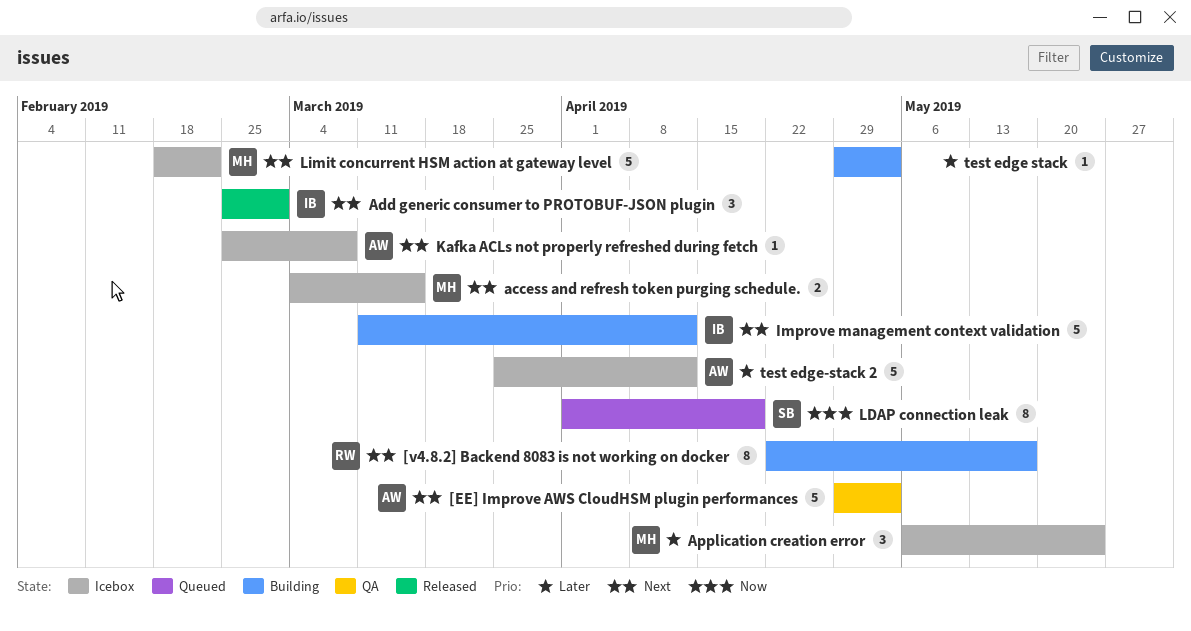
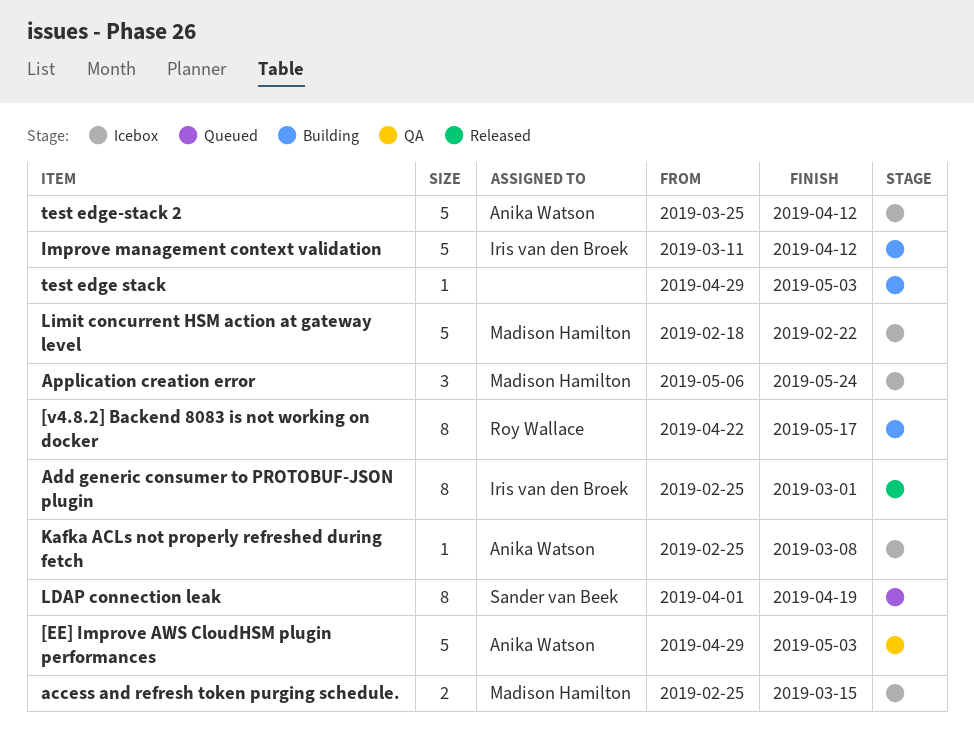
access and refresh token purging schedule., start: Mar 4 -> Feb 25
Add generic consumer to PROTOBUF-JSON plugin, estimate: 3 -> 8

